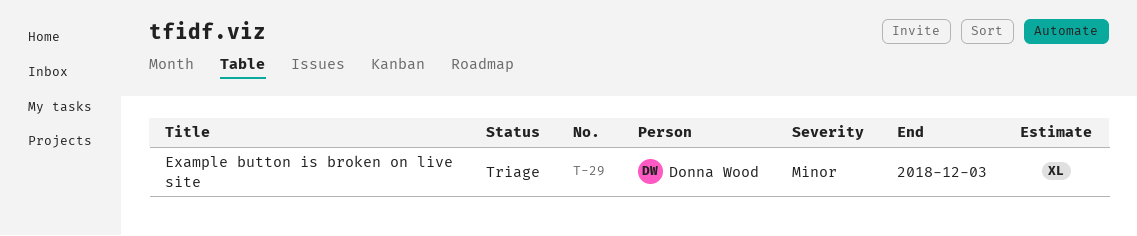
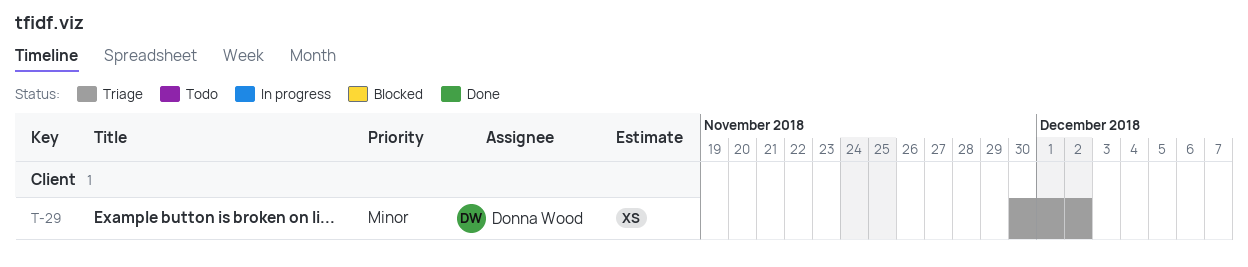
T-29, estimate: XL -> XS
T-29, due: Dec 3 -> Dec 2

